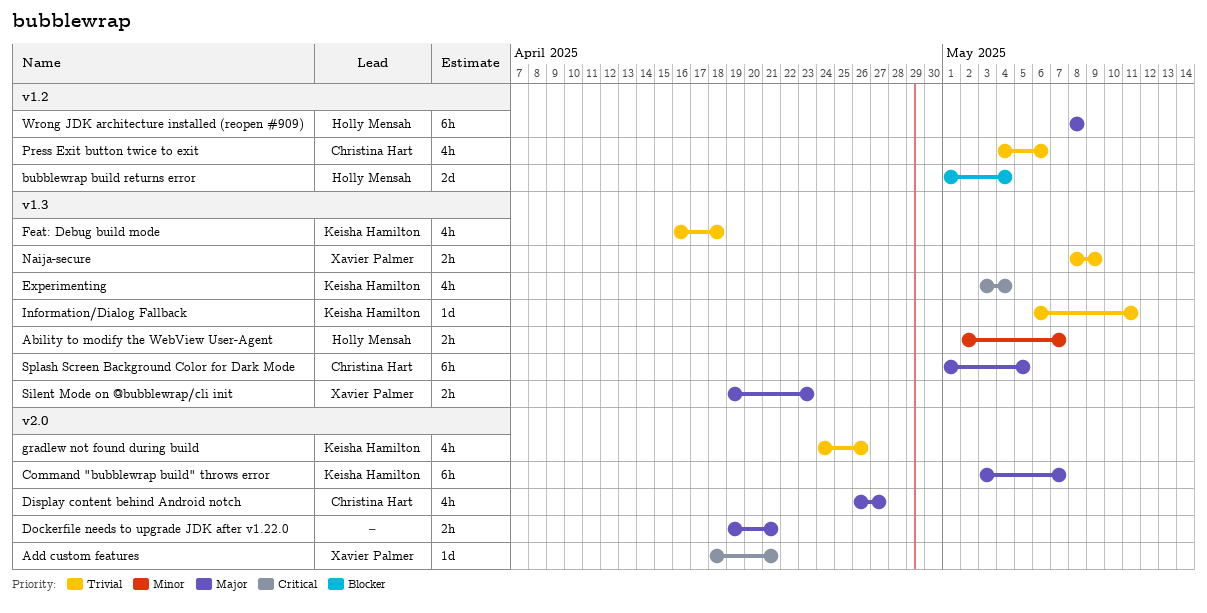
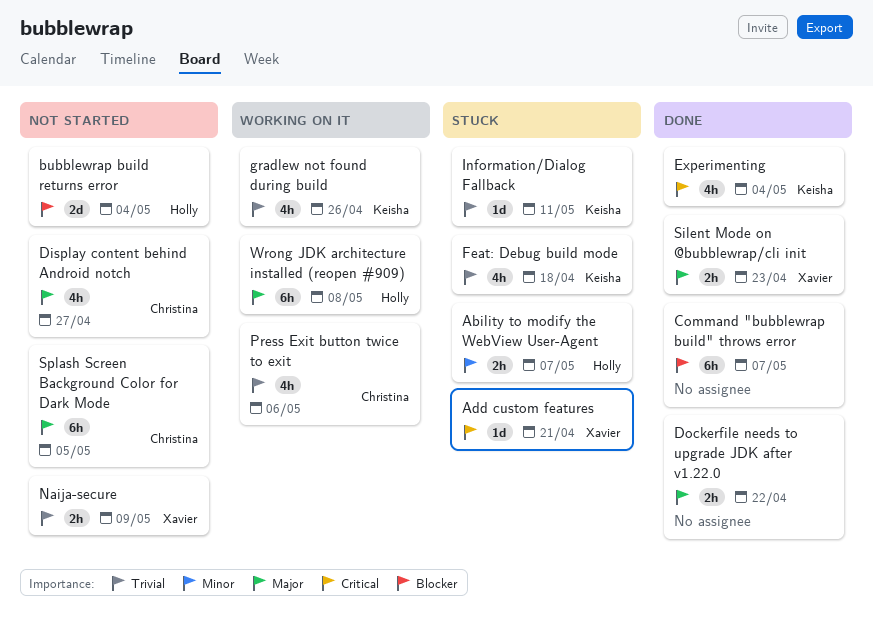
Command "bubblewrap build" throws error, owner: Keisha Hamilton -> none
Command "bubblewrap build" throws error, priority: Major -> Blocker
Dockerfile needs to upgrade JDK after v1.22.0, due: Apr 21 -> Apr 22

